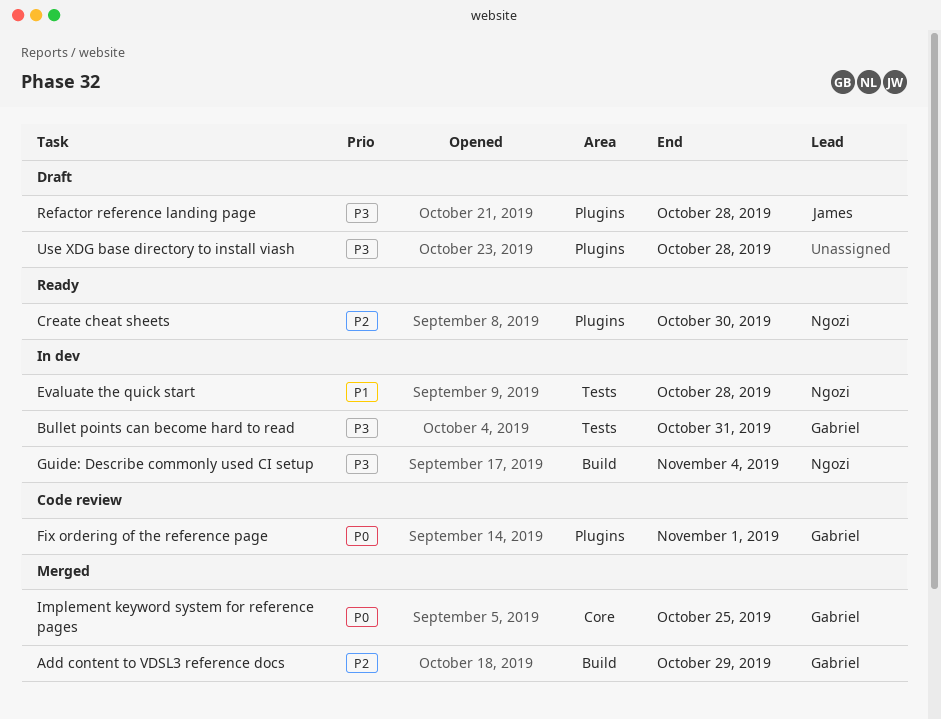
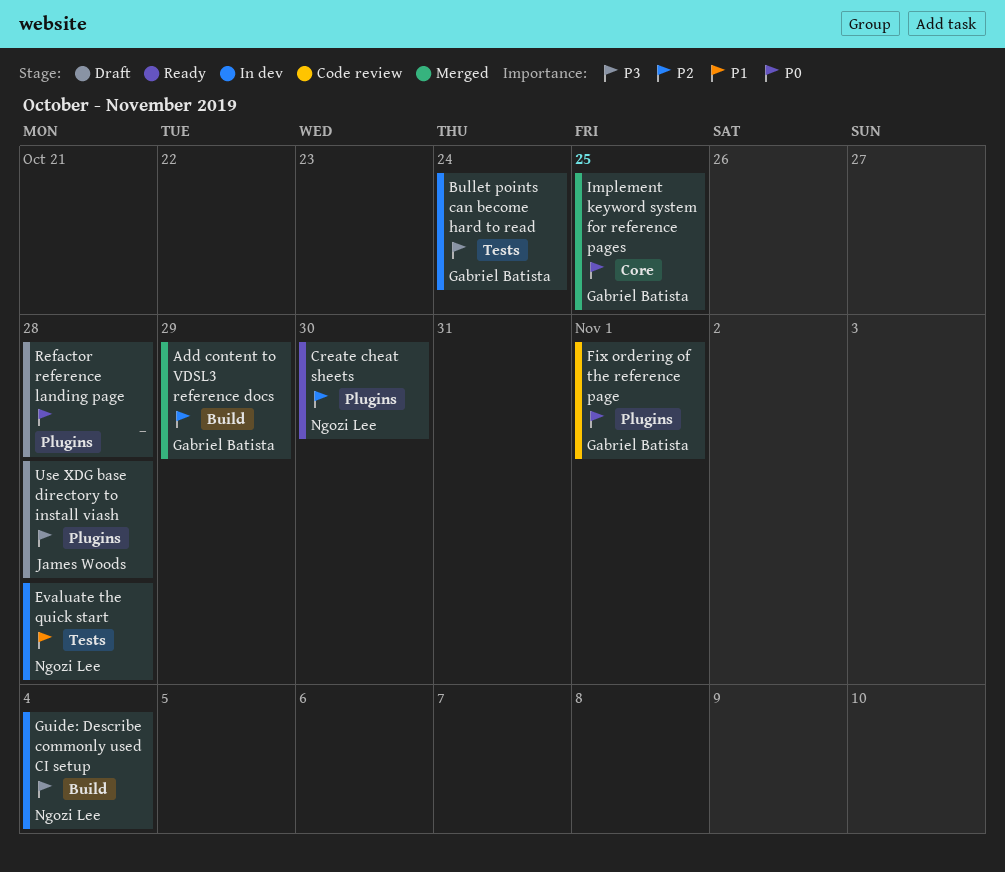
Bullet points can become hard to read, due: Oct 31 -> Oct 24
Refactor reference landing page, owner: James Woods -> none
Refactor reference landing page, priority: P3 -> P0
Use XDG base directory to install viash, owner: none -> James Woods

